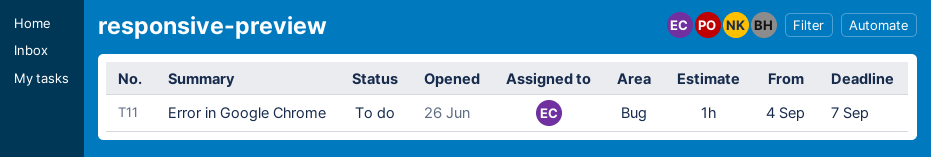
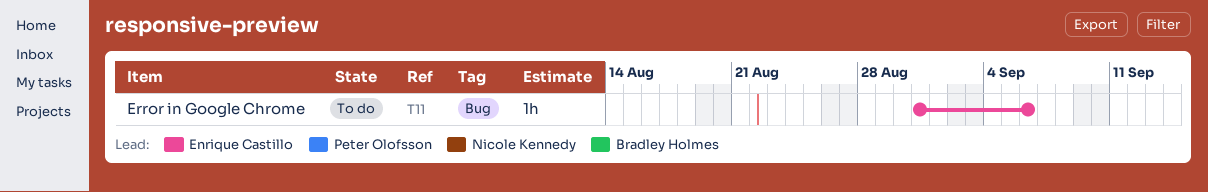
T11, start: Sep 4 -> Aug 31
T11, due: Sep 7 -> Sep 6

